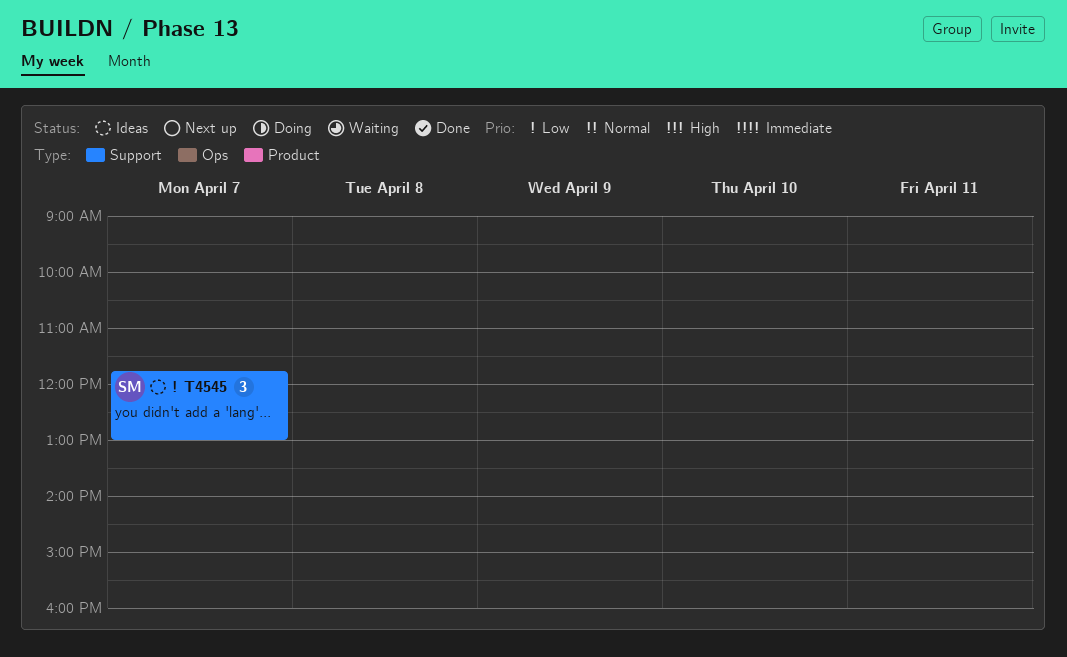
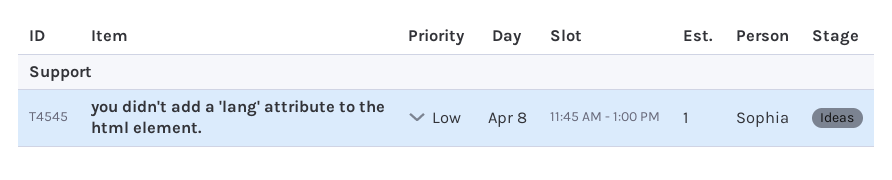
T4545, estimate: 3 -> 1
T4545, day: Apr 7 -> Apr 8

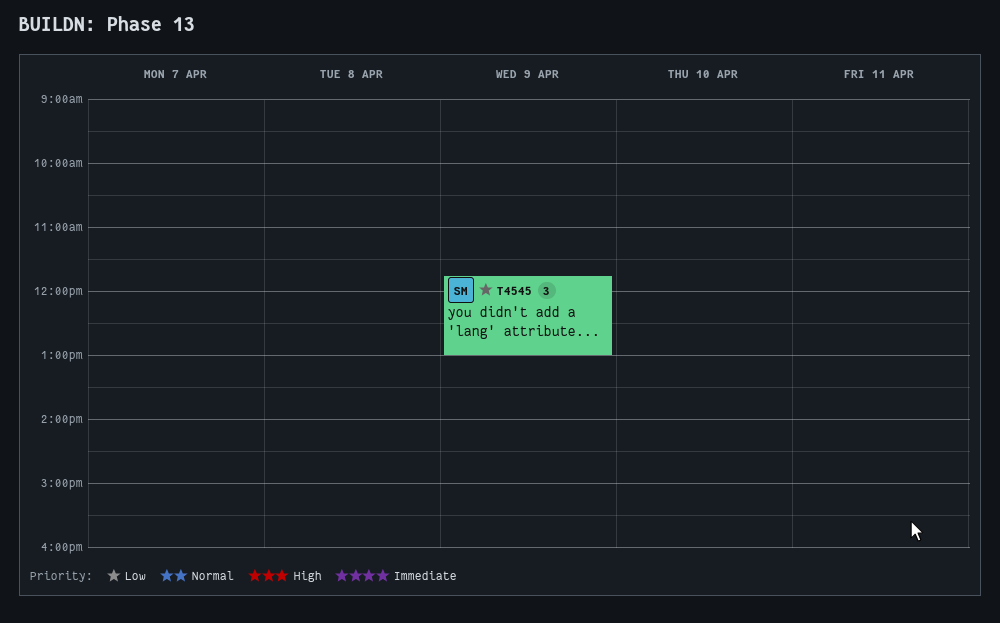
T4545, estimate: 1 -> 3
T4545, day: Apr 8 -> Apr 9

